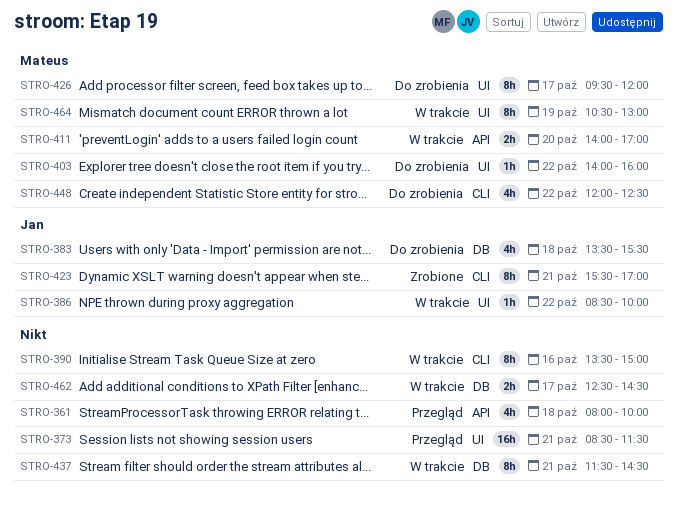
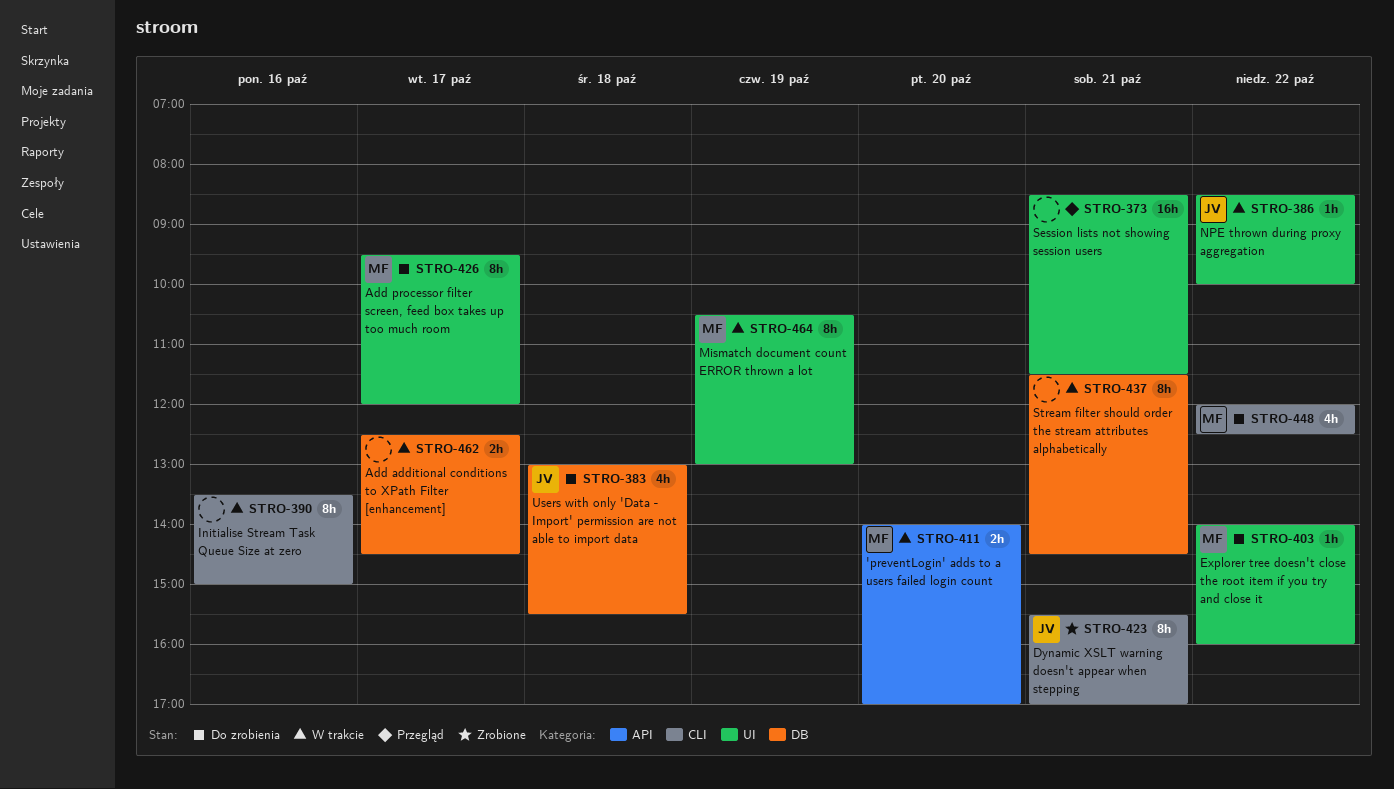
STRO-361: present -> none
STRO-383, begins: 13:30 -> 13:00

